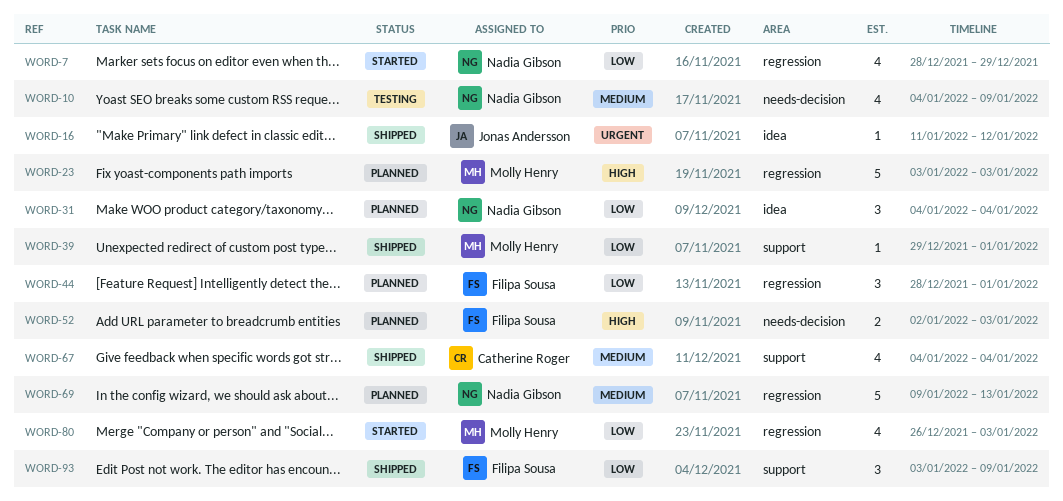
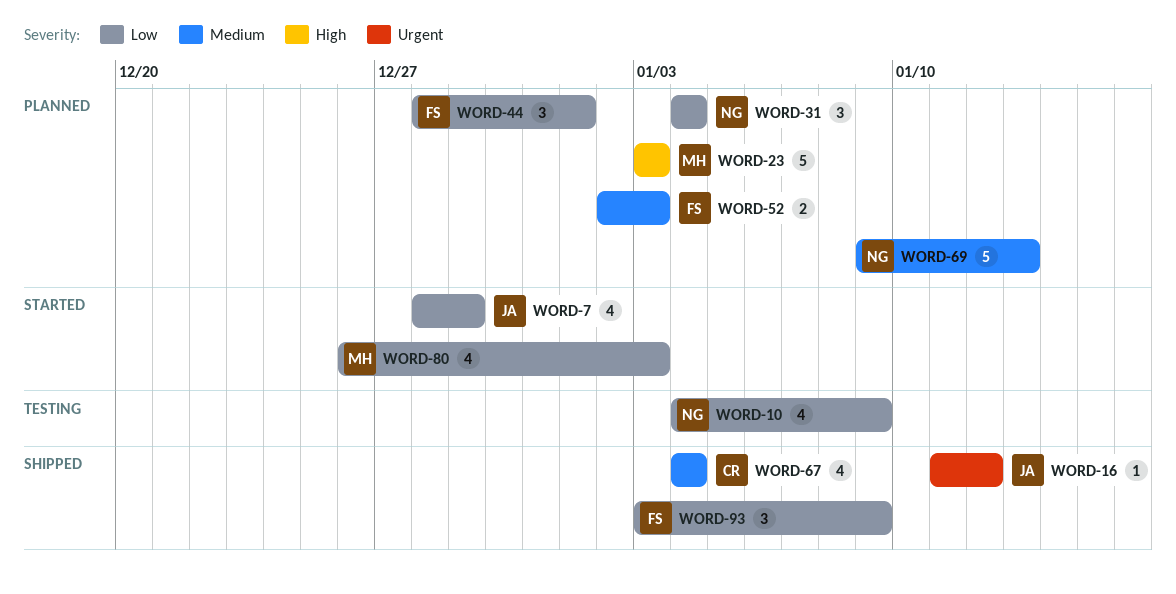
WORD-7, owner: Nadia Gibson -> Jonas Andersson
WORD-10, priority: Medium -> Low
WORD-39: present -> none
WORD-52, priority: High -> Medium

